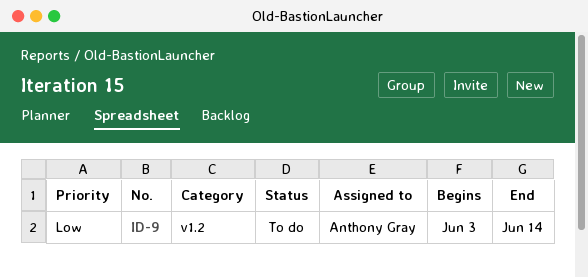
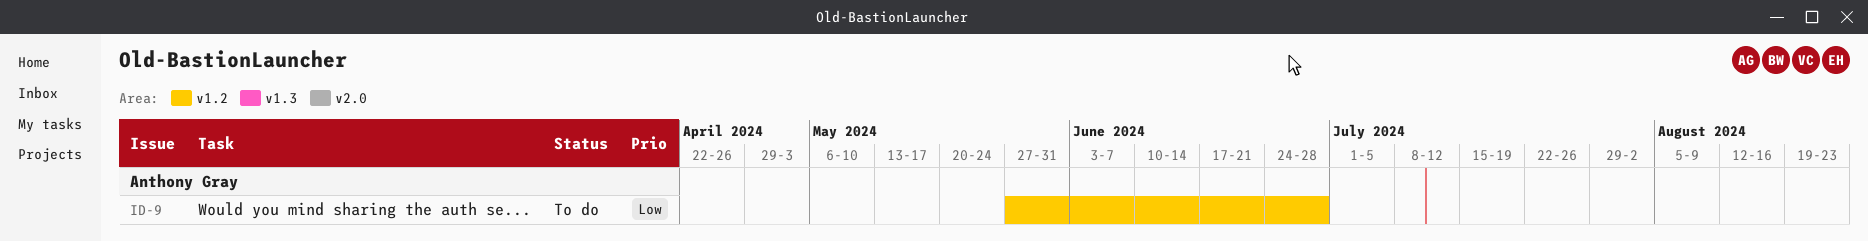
ID-9, start: Jun 3 -> May 27
ID-9, due: Jun 14 -> Jun 28

